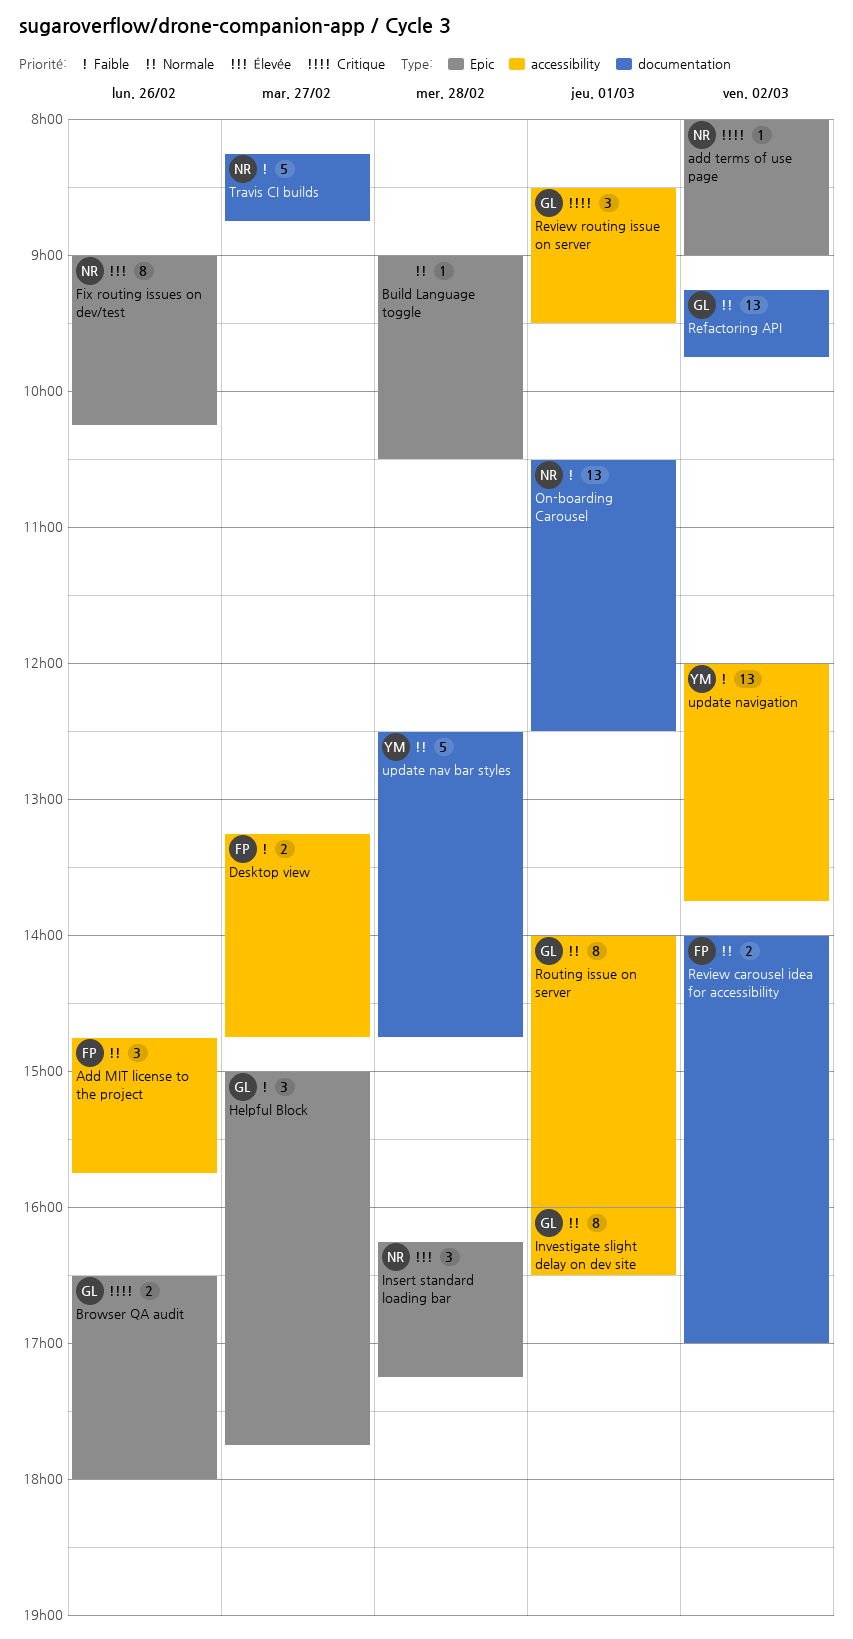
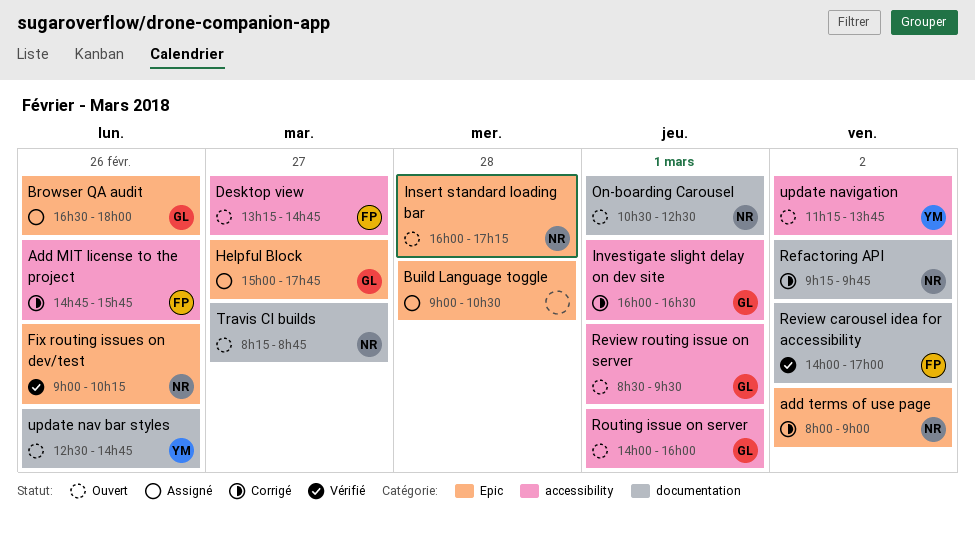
Insert standard loading bar, begins: 16:15 -> 16:00
Refactoring API, owner: GL -> NR
update nav bar styles, day: Feb 28 -> Feb 26
update navigation, begins: 12:00 -> 11:15

